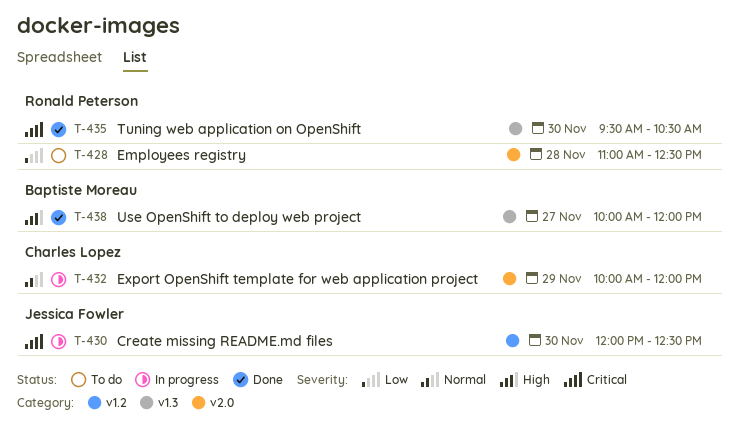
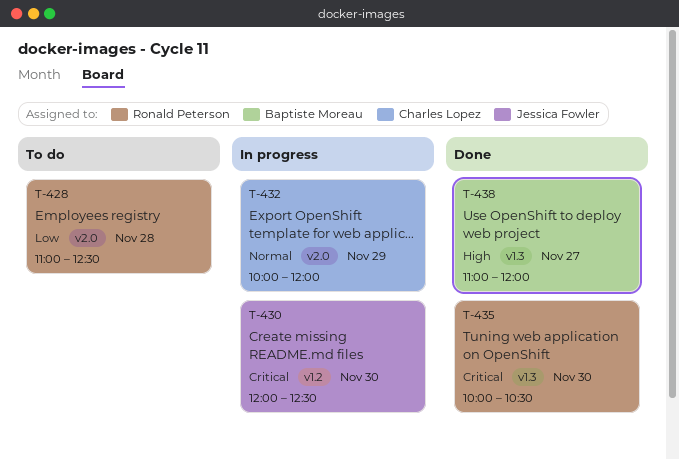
T-435, begins: 09:30 -> 10:00
T-438, begins: 10:00 -> 11:00

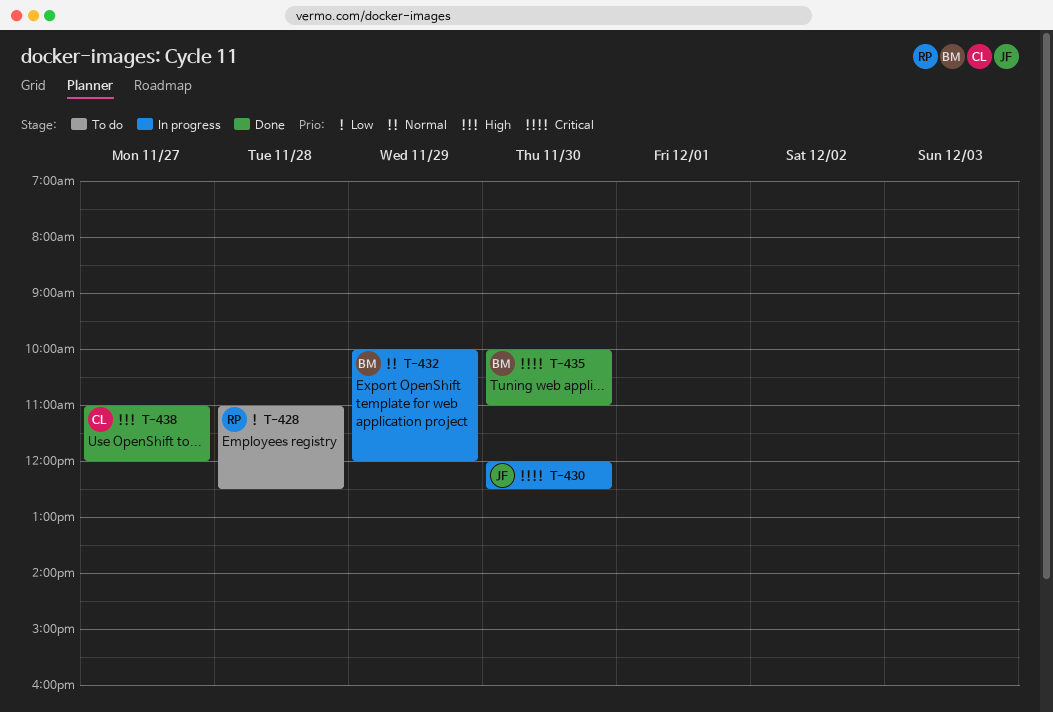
T-432, owner: Charles Lopez -> Baptiste Moreau
T-435, owner: Ronald Peterson -> Baptiste Moreau
T-435, ends: 10:30 -> 11:00
T-438, owner: Baptiste Moreau -> Charles Lopez

